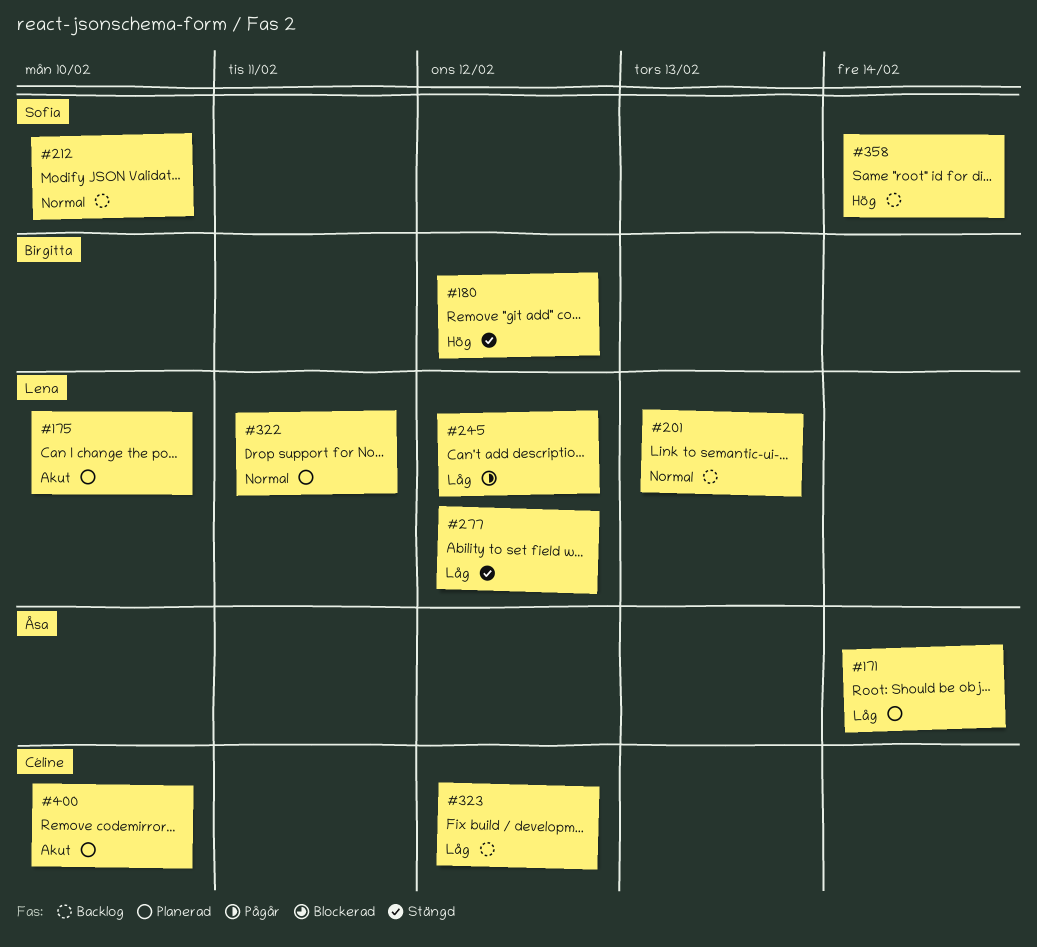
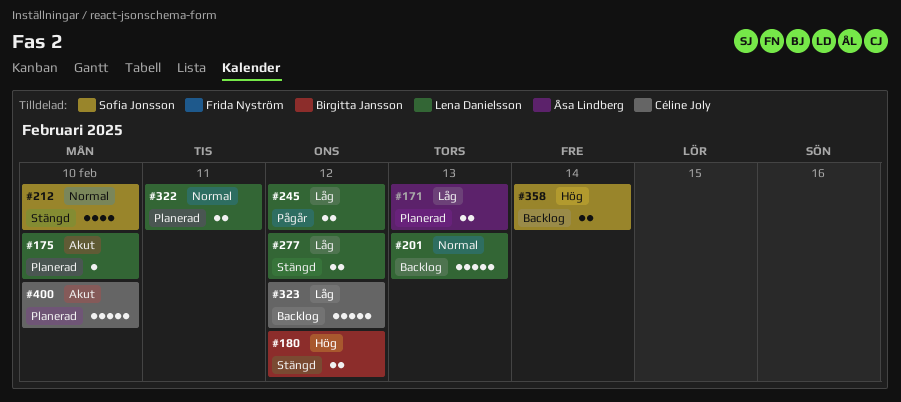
#171, due: Feb 14 -> Feb 13
#212, status: Backlog -> Stängd

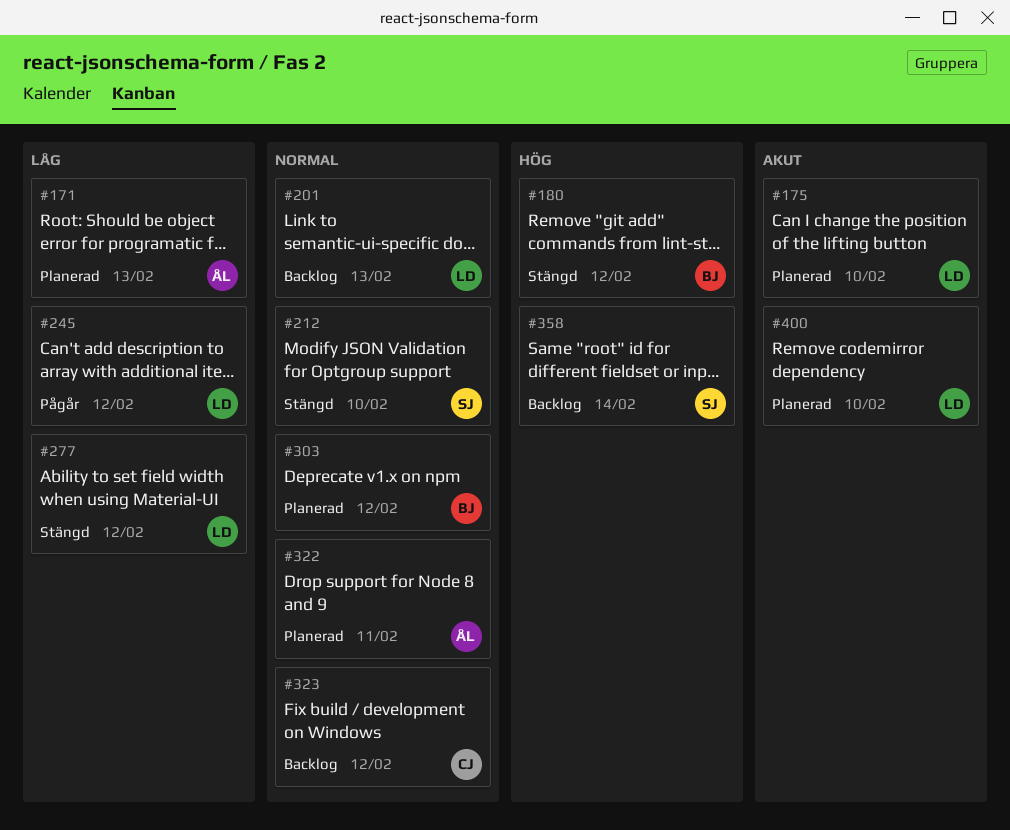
#303: none -> present
#322, owner: Lena Danielsson -> Åsa Lindberg
#323, priority: Låg -> Normal
#400, owner: Céline Joly -> Lena Danielsson

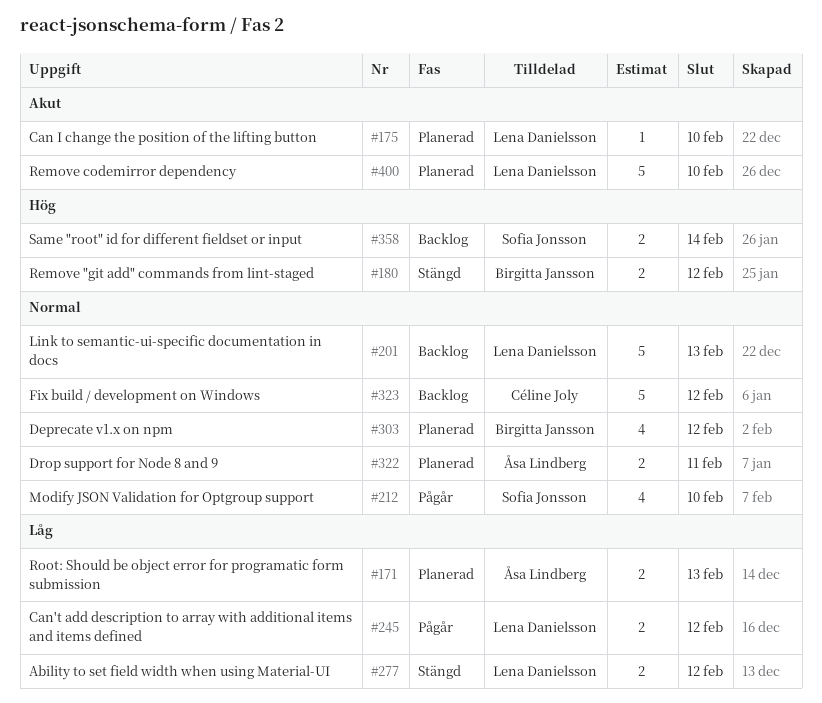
#212, status: Stängd -> Pågår

